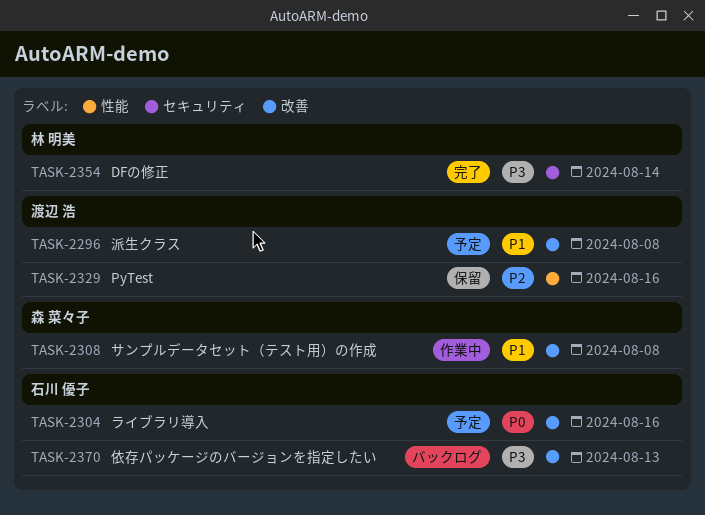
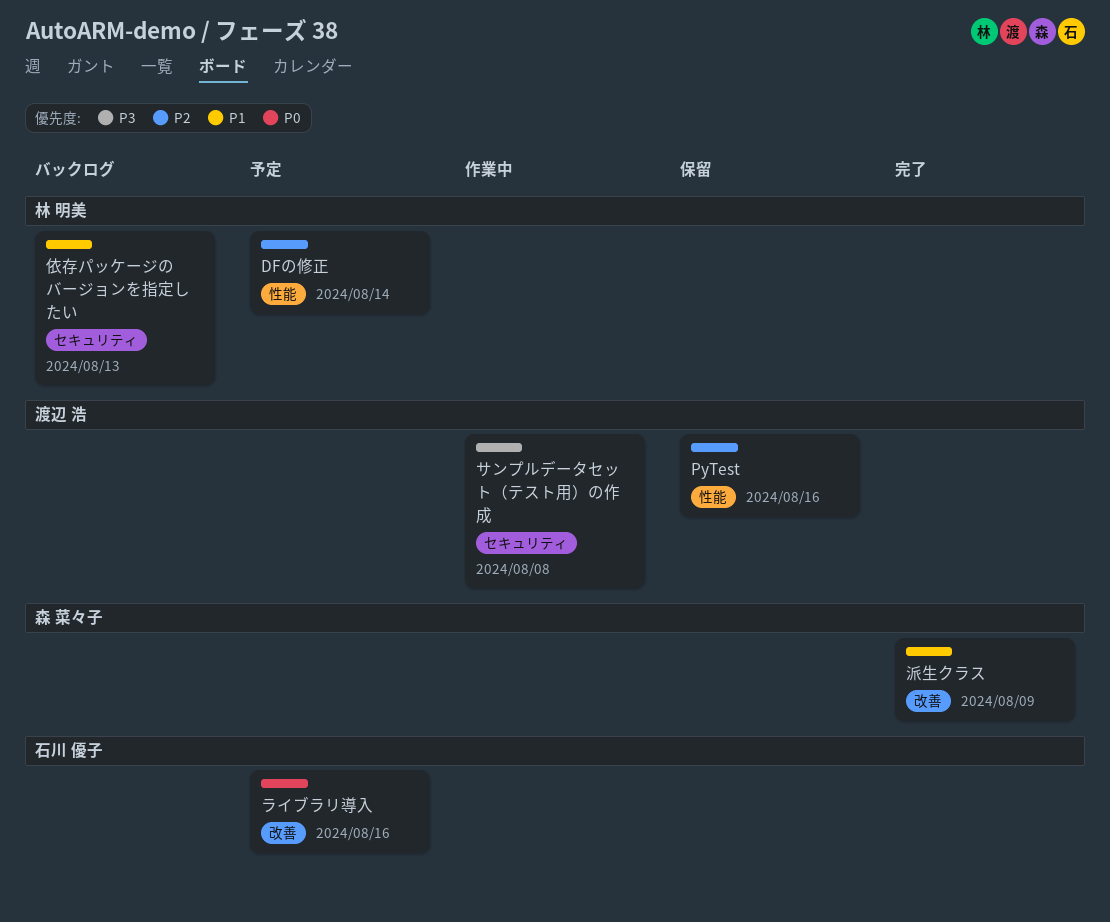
DFの修正, status: 完了 -> 予定
DFの修正, priority: P3 -> P2
DFの修正, label: セキュリティ -> 性能
サンプルデータセット（テスト用）の作成, owner: 森 菜々子 -> 渡辺 浩
サンプルデータセット（テスト用）の作成, priority: P1 -> P3
サンプルデータセット（テスト用）の作成, label: 改善 -> セキュリティ
依存パッケージのバージョンを指定したい, owner: 石川 優子 -> 林 明美
依存パッケージのバージョンを指定したい, priority: P3 -> P1
依存パッケージのバージョンを指定したい, label: 改善 -> セキュリティ
派生クラス, status: 予定 -> 完了
派生クラス, owner: 渡辺 浩 -> 森 菜々子
派生クラス, due: Aug 8 -> Aug 9

